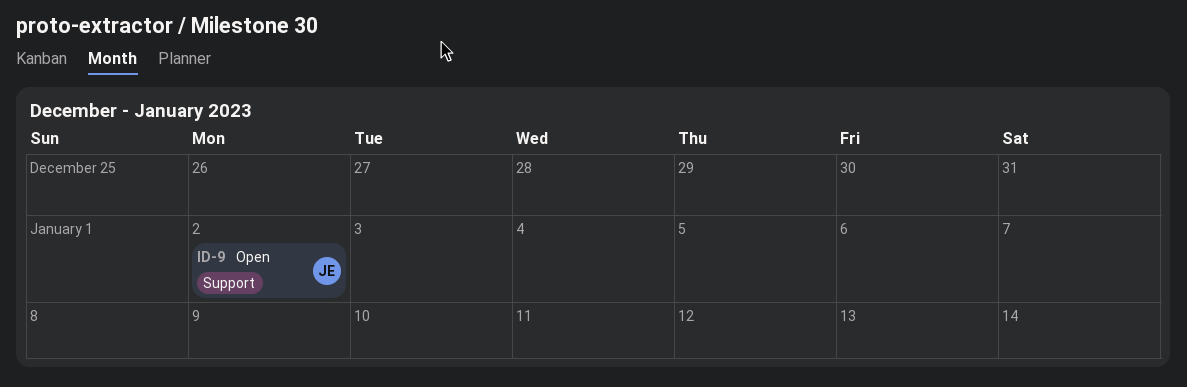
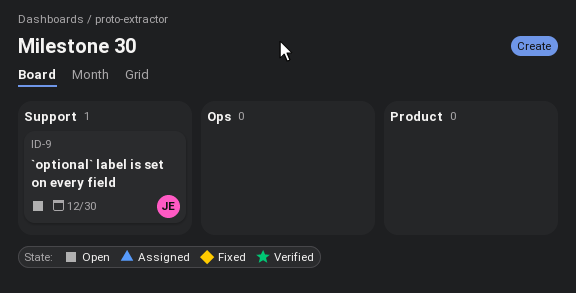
ID-9, due: Jan 2 -> Dec 30

